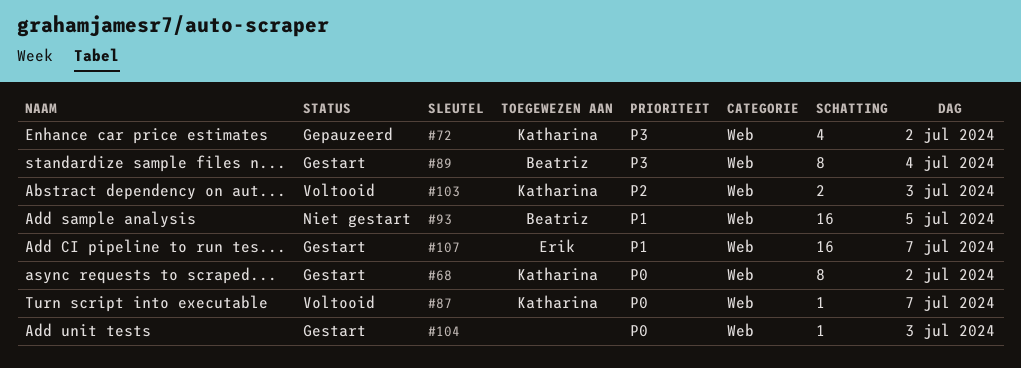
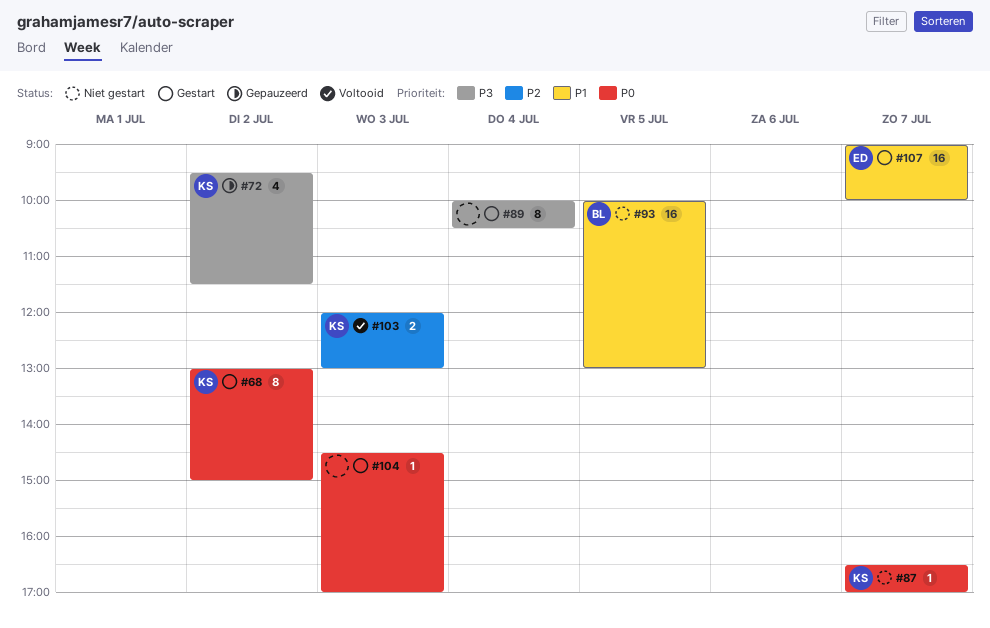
#87, status: Voltooid -> Niet gestart
#89, owner: Beatriz -> none

